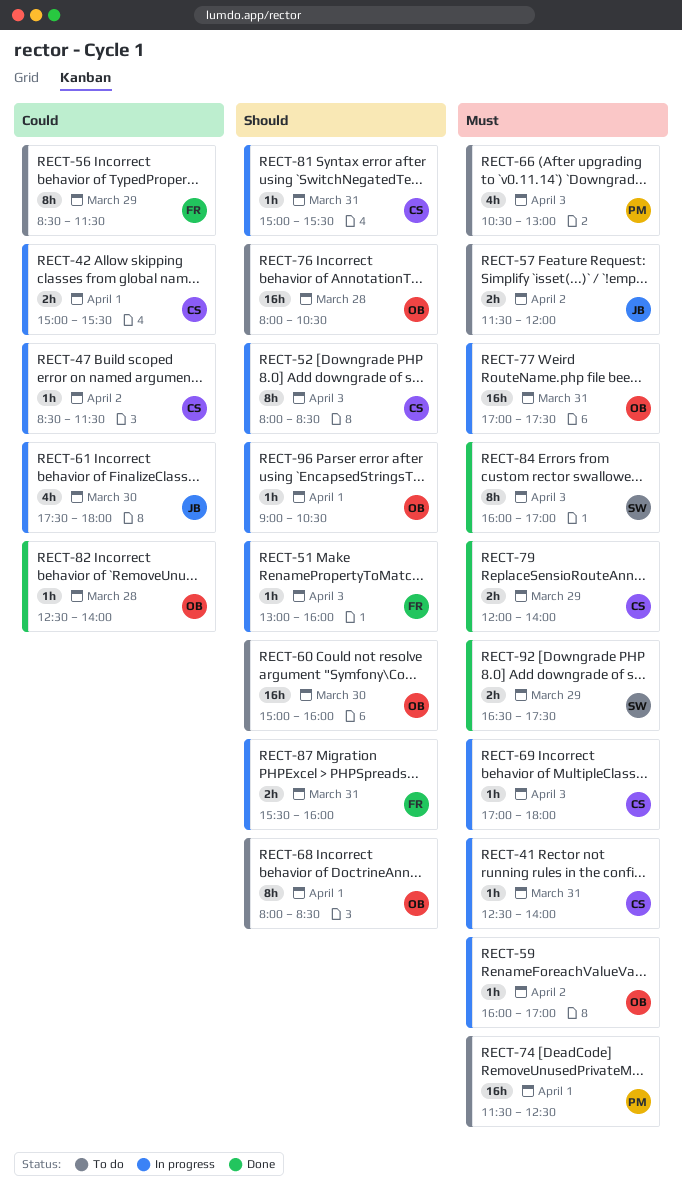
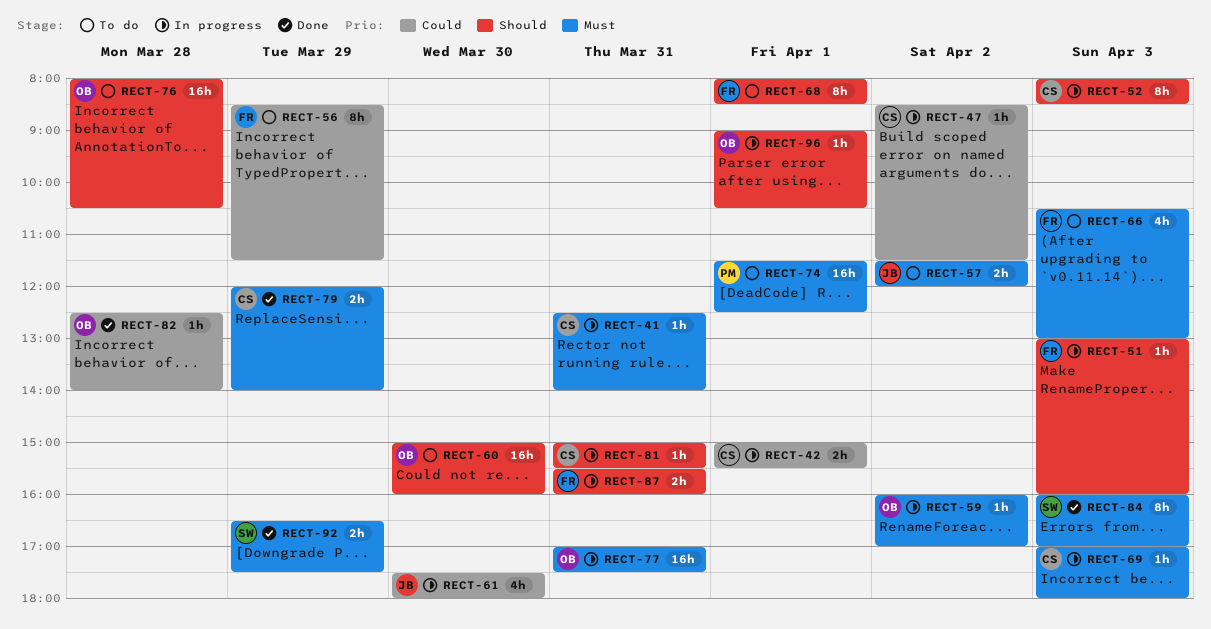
RECT-66, owner: PM -> FR
RECT-68, owner: OB -> FR

